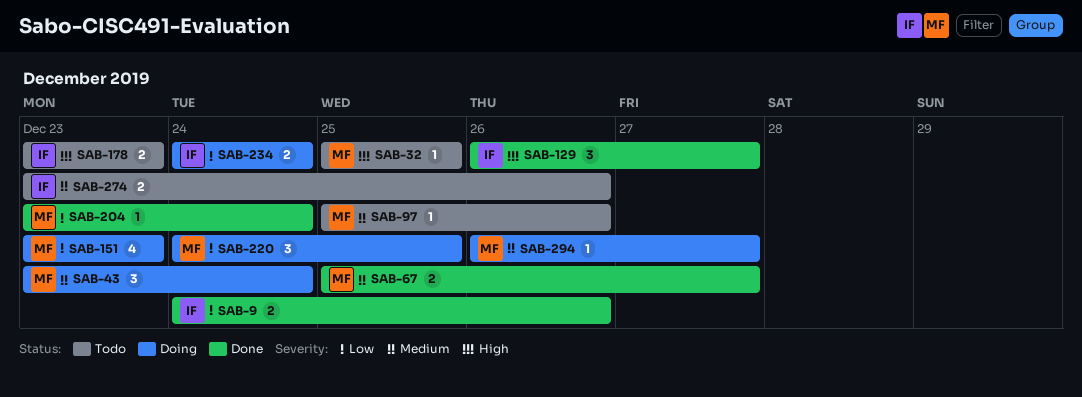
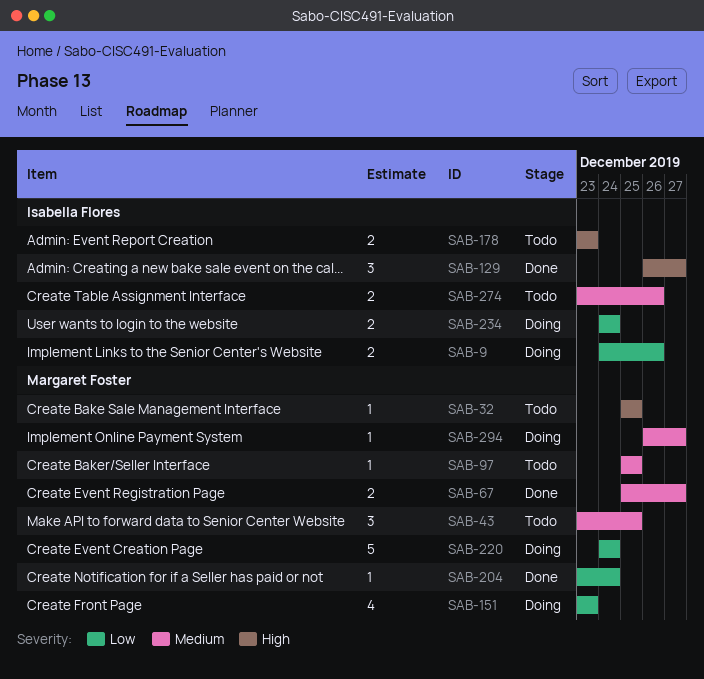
SAB-9, status: Done -> Doing
SAB-43, status: Doing -> Todo
SAB-43, due: Dec 24 -> Dec 25
SAB-97, due: Dec 26 -> Dec 25
SAB-220, estimate: 3 -> 5
SAB-220, due: Dec 25 -> Dec 24

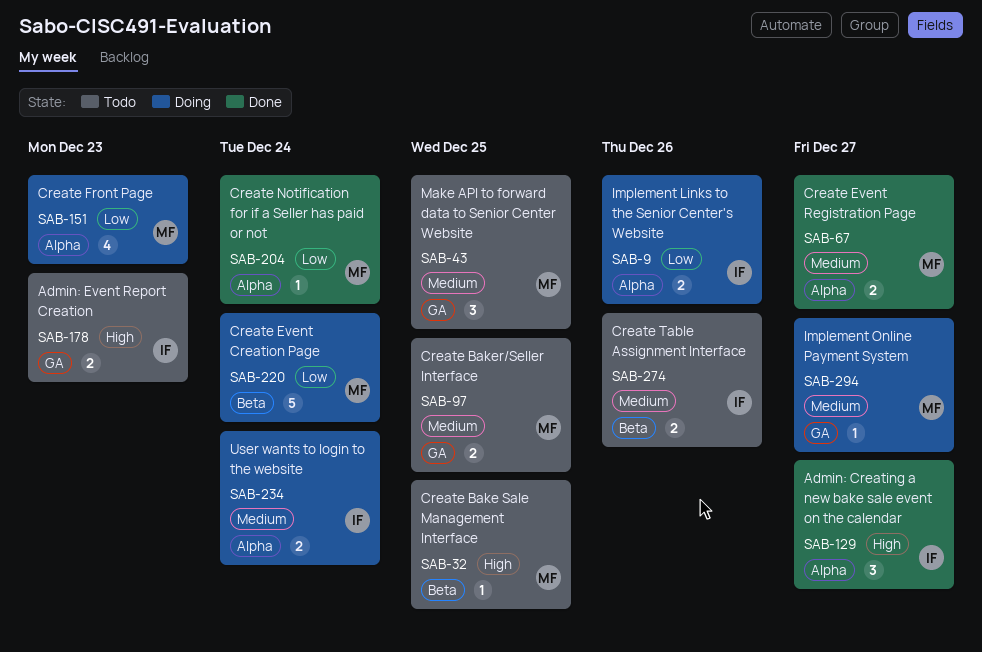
SAB-97, estimate: 1 -> 2
SAB-234, priority: Low -> Medium

